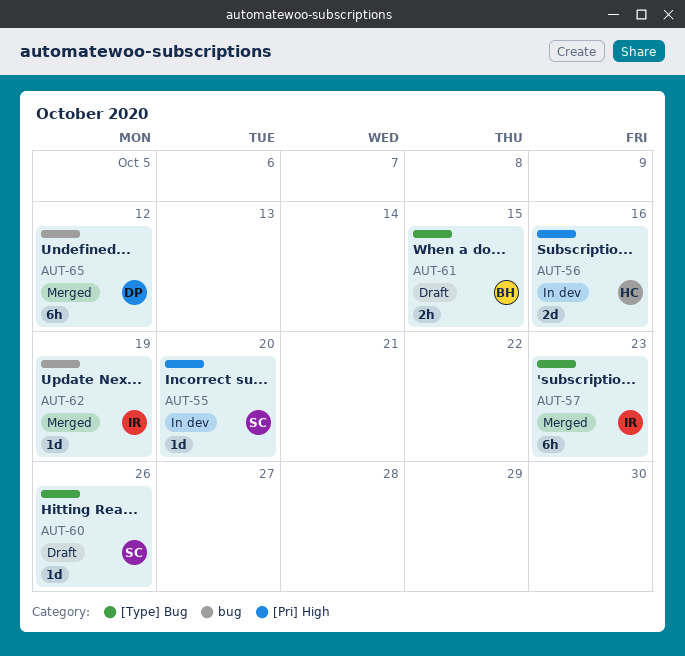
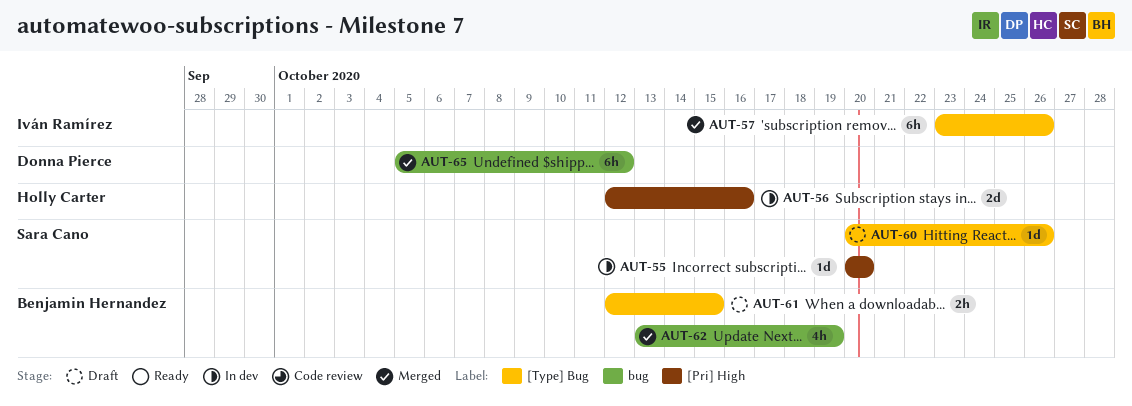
AUT-57, due: Oct 23 -> Oct 26
AUT-62, owner: Iván Ramírez -> Benjamin Hernandez
AUT-62, estimate: 1d -> 4h

